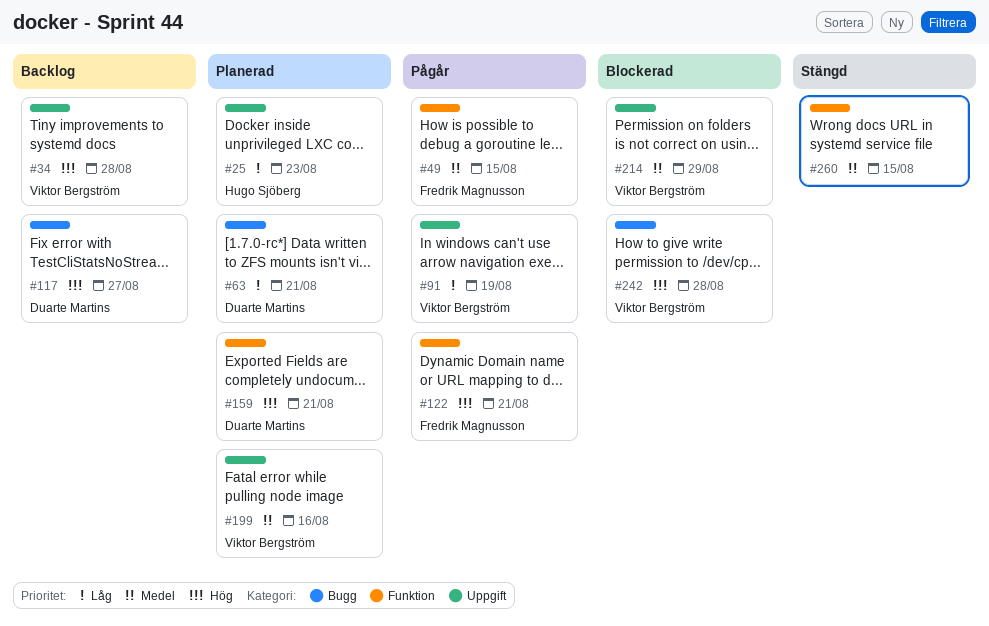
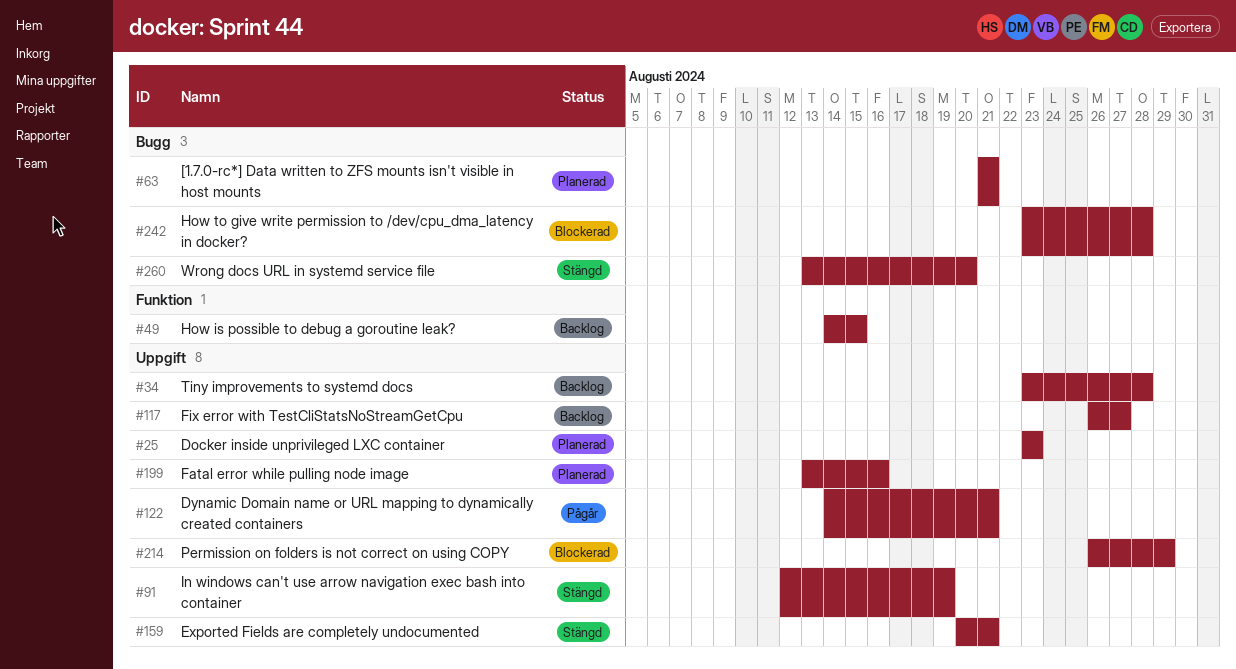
#49, status: Pågår -> Backlog
#91, status: Pågår -> Stängd
#117, label: Bugg -> Uppgift
#122, label: Funktion -> Uppgift
#159, status: Planerad -> Stängd
#159, label: Funktion -> Uppgift
#260, label: Funktion -> Bugg
#260, due: Aug 15 -> Aug 20

